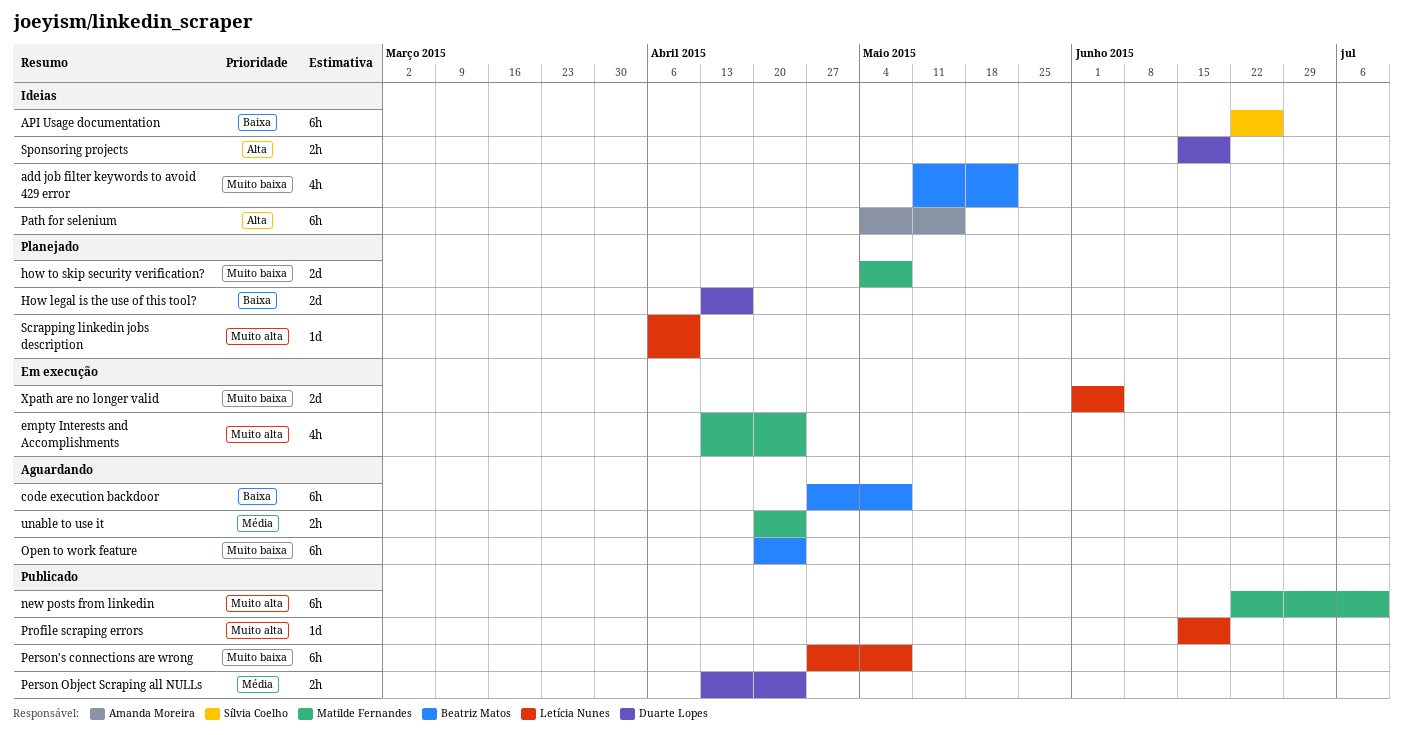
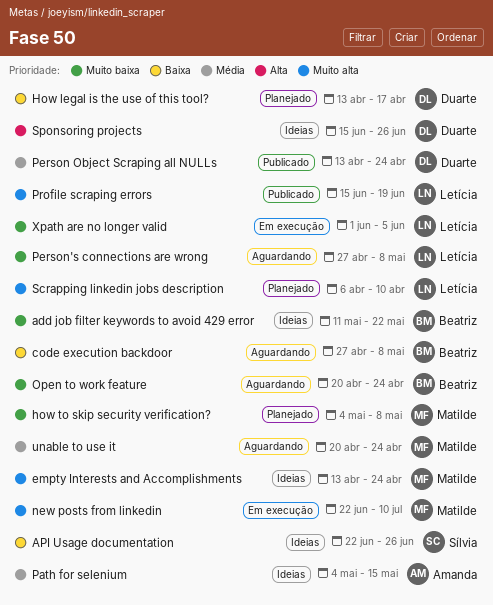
empty Interests and Accomplishments, status: Em execução -> Ideias
new posts from linkedin, status: Publicado -> Em execução
Path for selenium, priority: Alta -> Média
Person's connections are wrong, status: Publicado -> Aguardando
Sponsoring projects, due: Jun 19 -> Jun 26

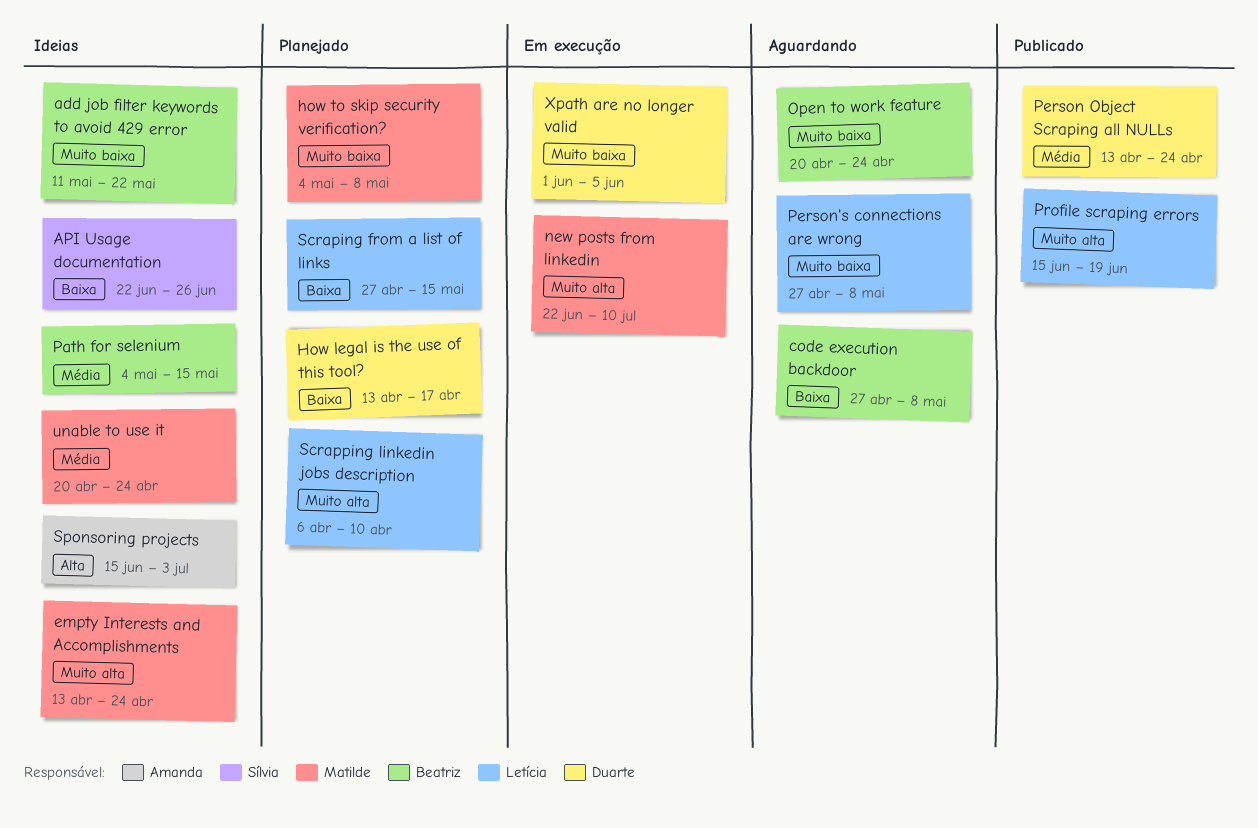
Path for selenium, owner: Amanda -> Beatriz
Scraping from a list of links: none -> present
Sponsoring projects, owner: Duarte -> Amanda
Sponsoring projects, due: Jun 26 -> Jul 3
unable to use it, status: Aguardando -> Ideias
Xpath are no longer valid, owner: Letícia -> Duarte

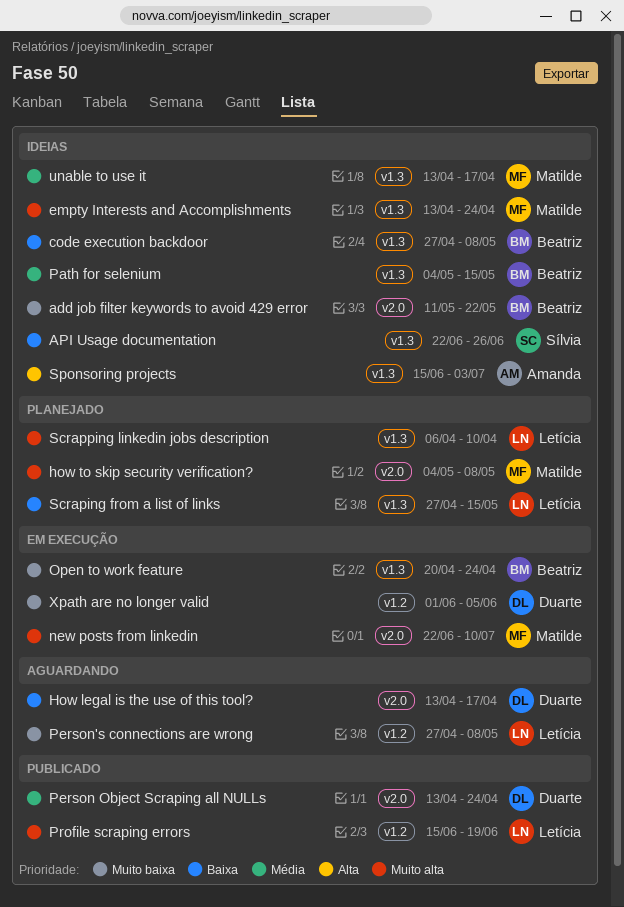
code execution backdoor, status: Aguardando -> Ideias
How legal is the use of this tool?, status: Planejado -> Aguardando
how to skip security verification?, priority: Muito baixa -> Muito alta
Open to work feature, status: Aguardando -> Em execução
unable to use it, start: Apr 20 -> Apr 13
unable to use it, due: Apr 24 -> Apr 17

